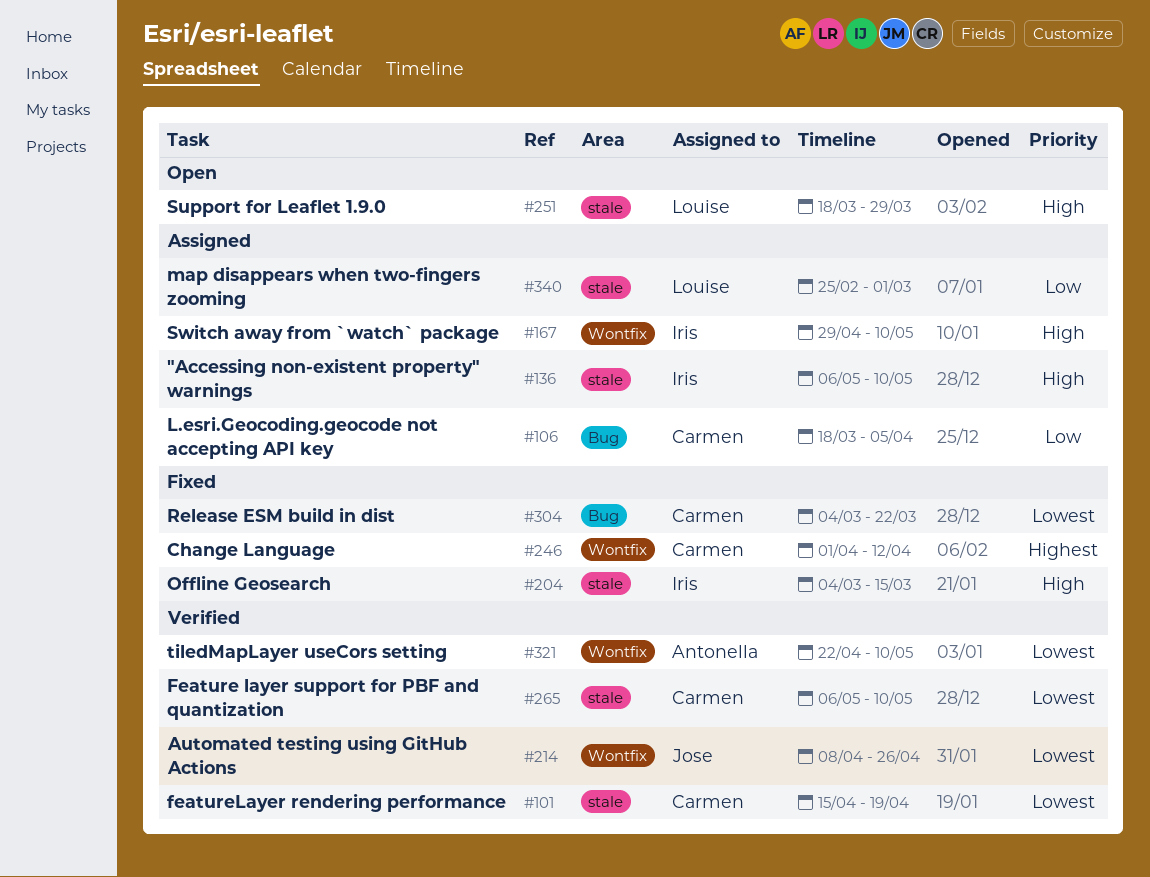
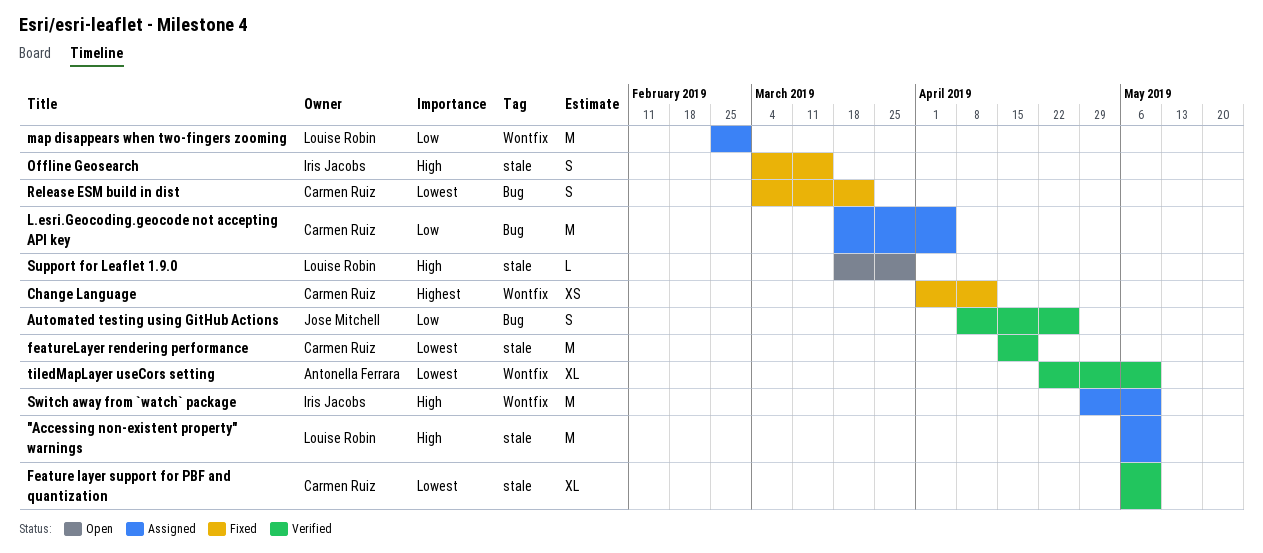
"Accessing non-existent property" warnings, owner: Iris Jacobs -> Louise Robin
Automated testing using GitHub Actions, priority: Lowest -> Low
Automated testing using GitHub Actions, label: Wontfix -> Bug
map disappears when two-fingers zooming, label: stale -> Wontfix

